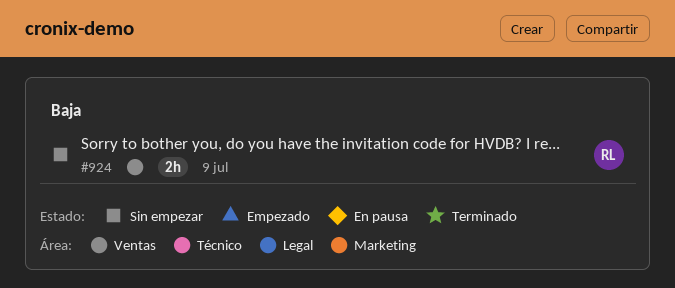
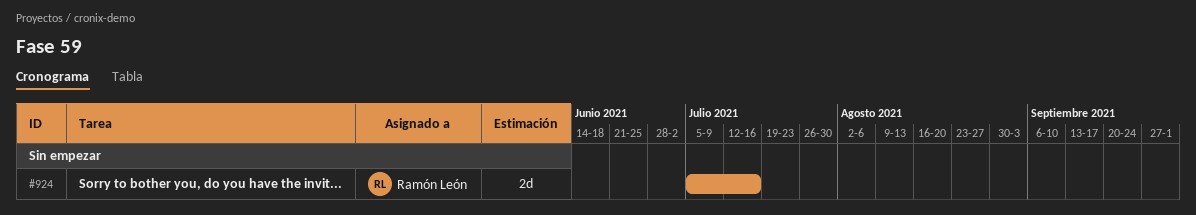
#924, estimate: 2h -> 2d
#924, due: Jul 9 -> Jul 16

